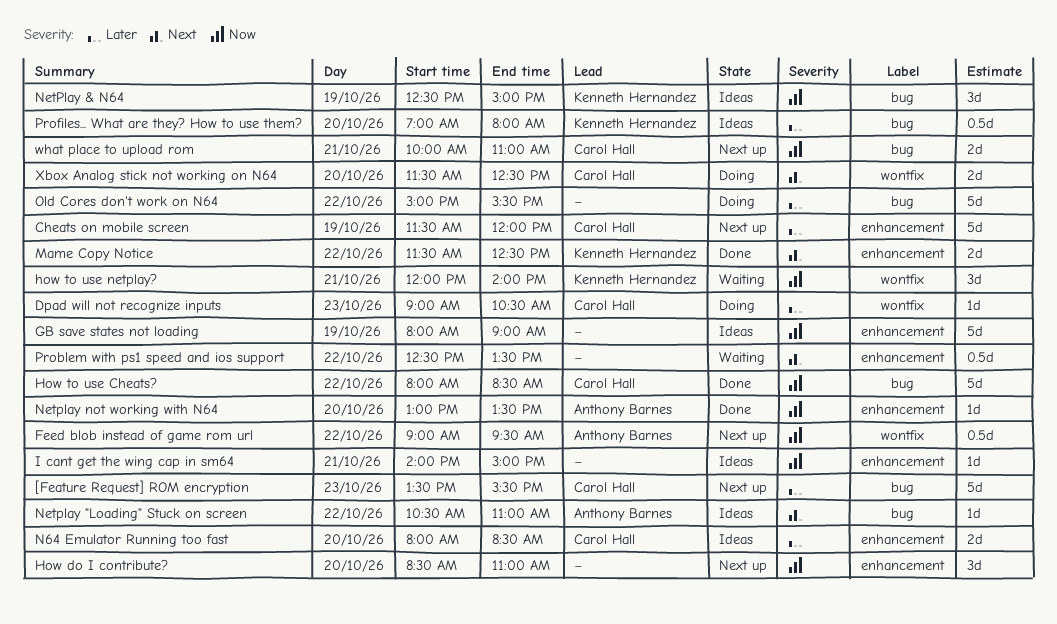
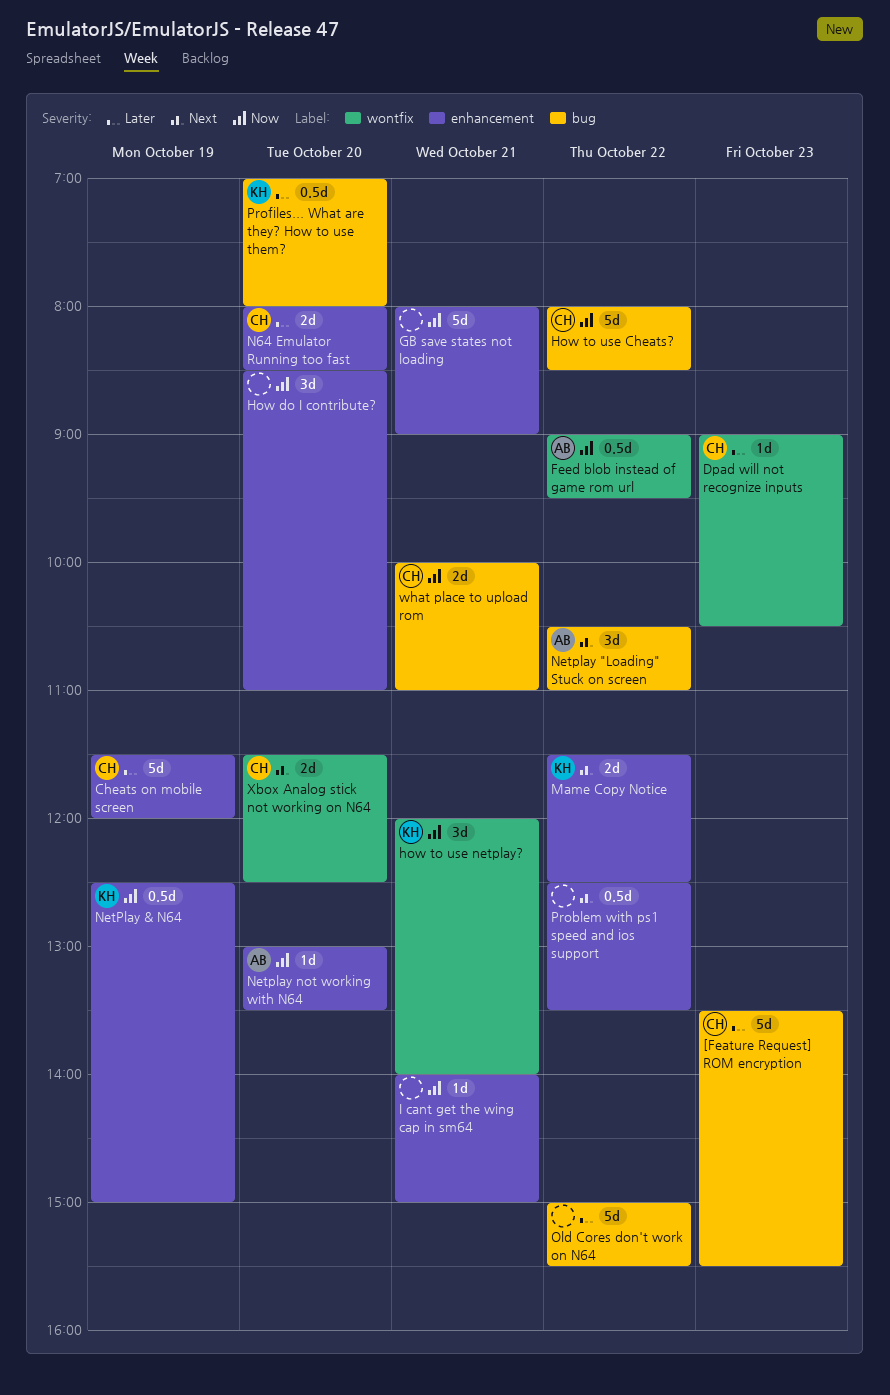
GB save states not loading, day: Oct 19 -> Oct 21
Netplay "Loading" Stuck on screen, estimate: 1d -> 3d
NetPlay & N64, label: bug -> enhancement
NetPlay & N64, estimate: 3d -> 0.5d

